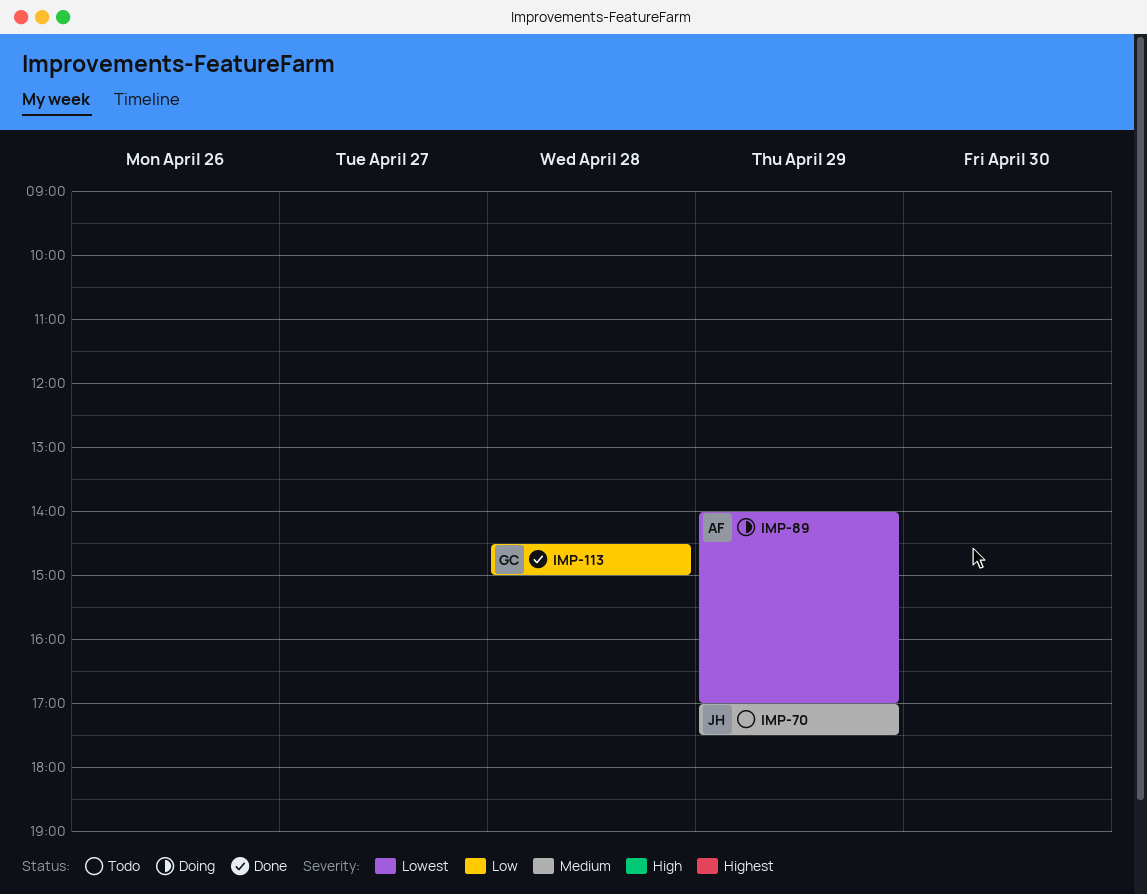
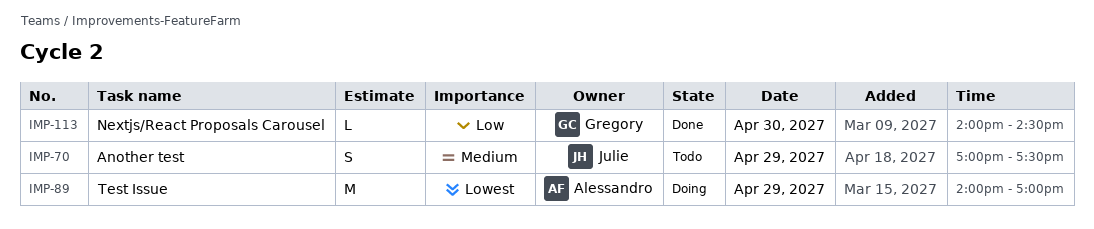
IMP-113, day: Apr 28 -> Apr 30
IMP-113, begins: 14:30 -> 14:00
IMP-113, ends: 15:00 -> 14:30

